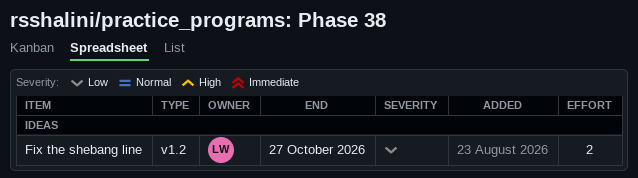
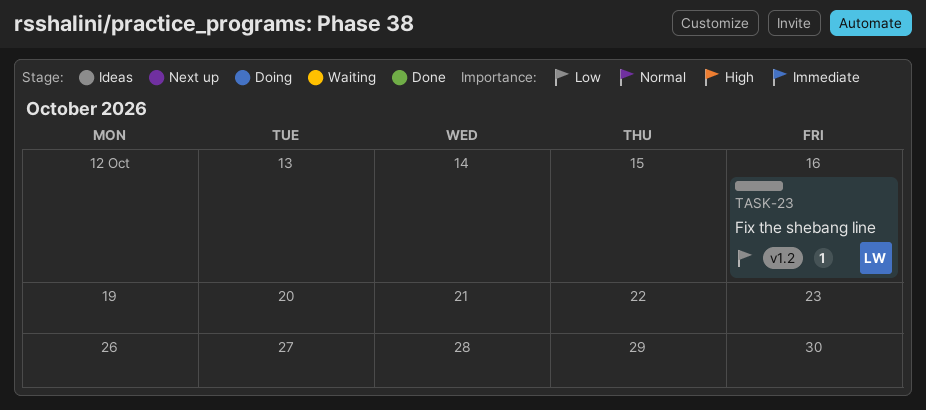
Fix the shebang line, estimate: 2 -> 1
Fix the shebang line, due: Oct 27 -> Oct 16

